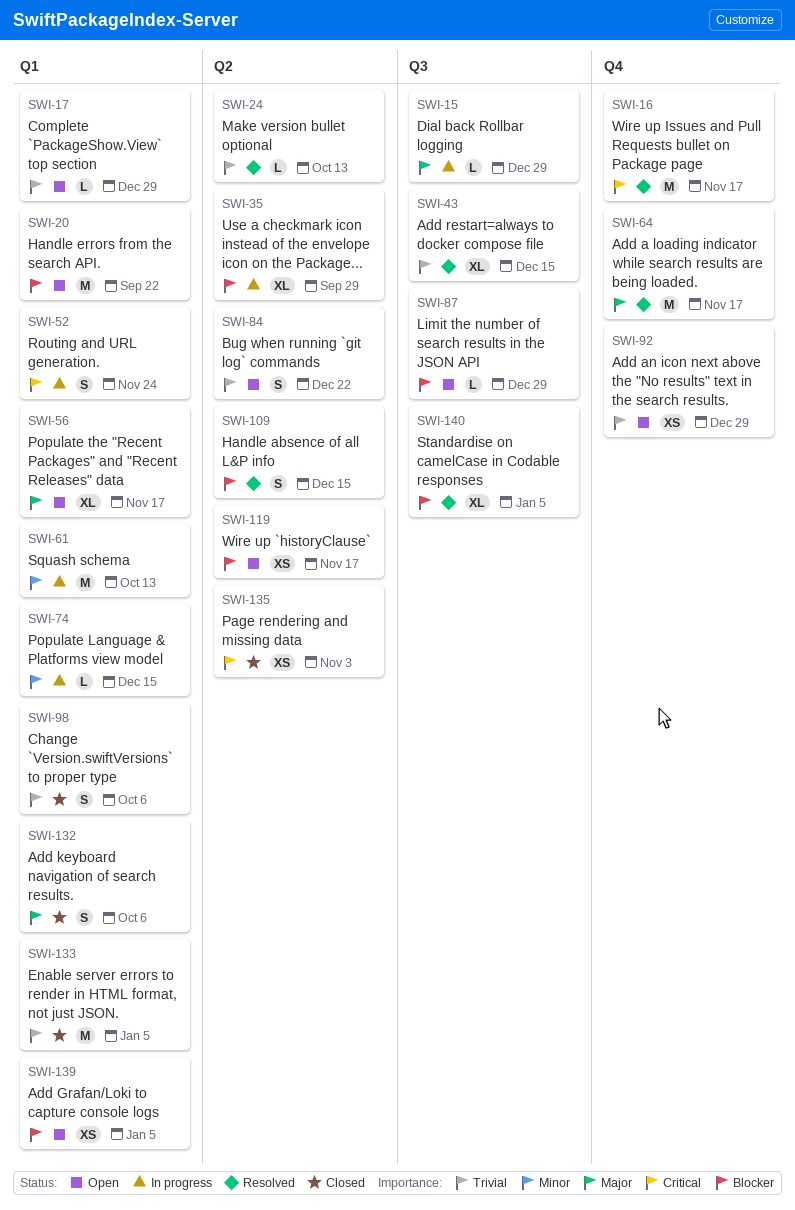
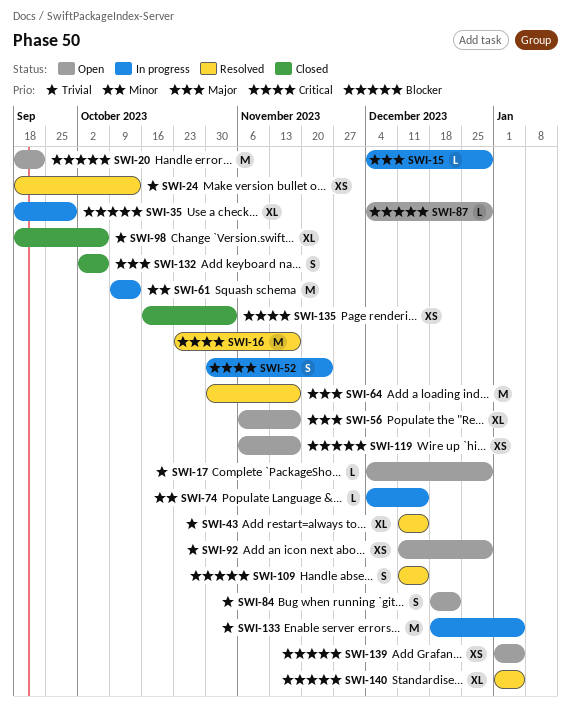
SWI-24, estimate: L -> XS
SWI-98, estimate: S -> XL
SWI-133, status: Closed -> In progress

